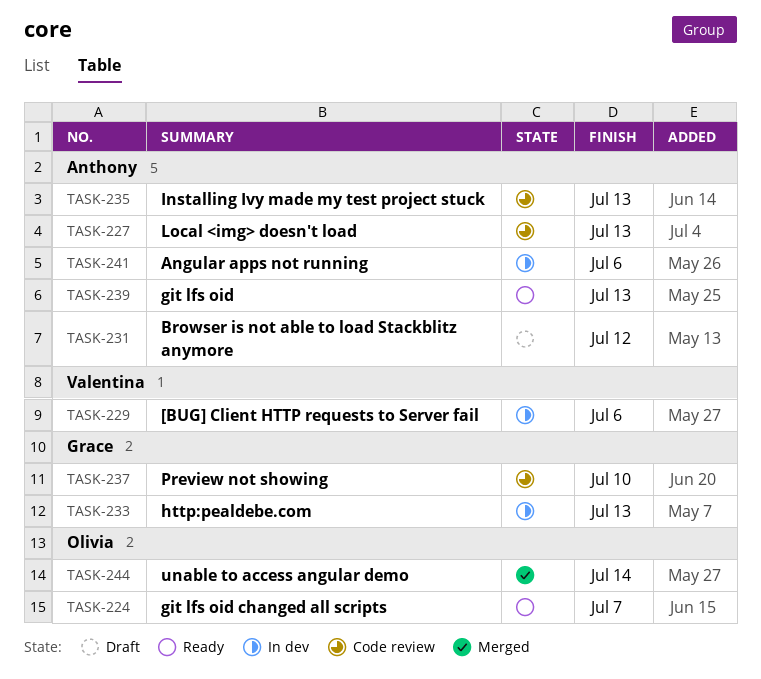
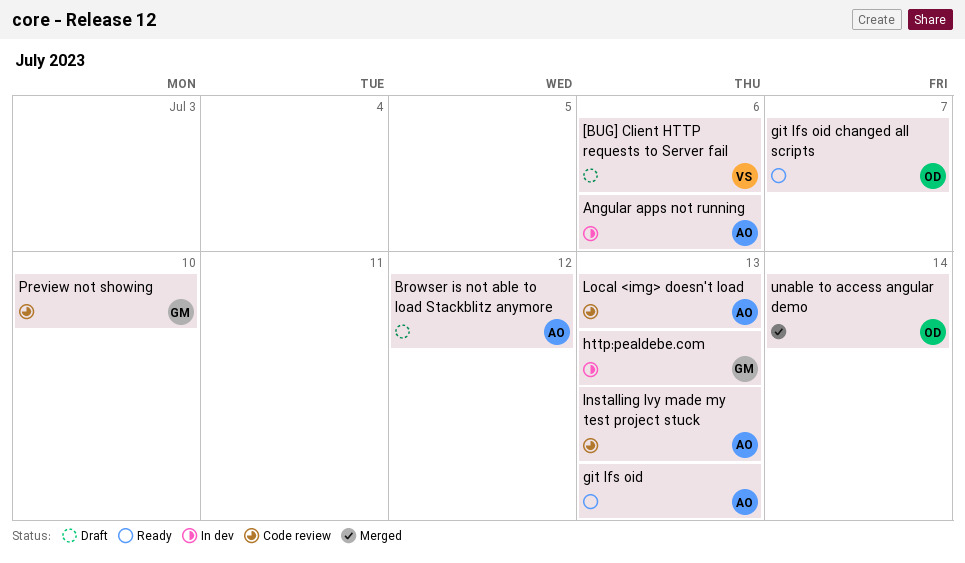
[BUG] Client HTTP requests to Server fail, status: In dev -> Draft

